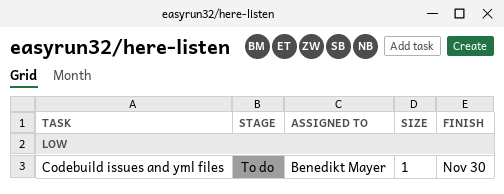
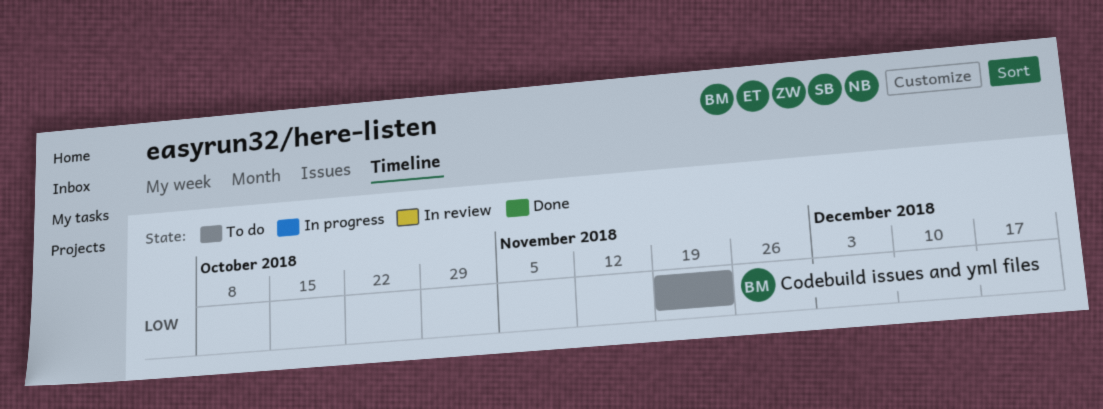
Codebuild issues and yml files, due: Nov 30 -> Nov 23

